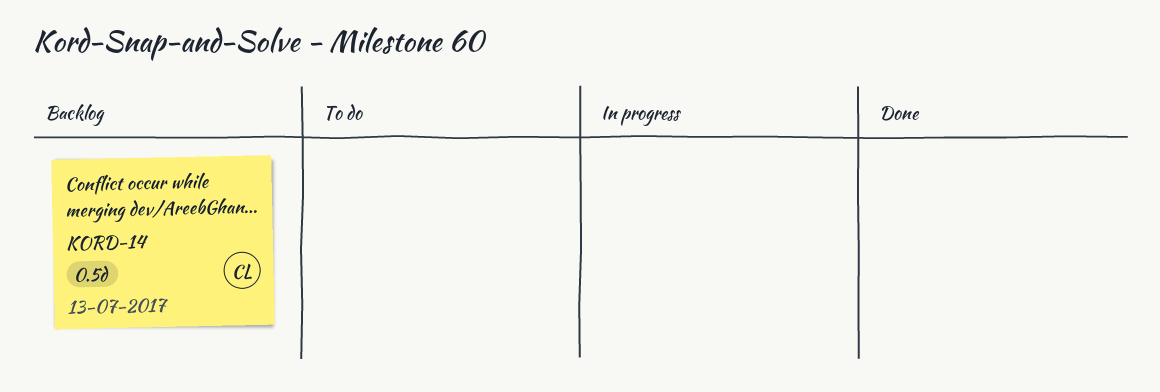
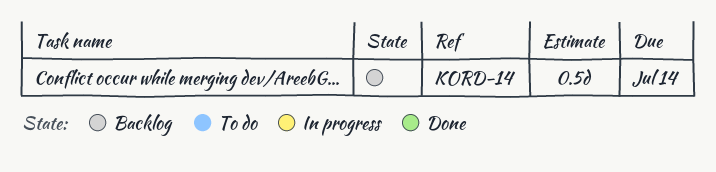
KORD-14, due: Jul 13 -> Jul 14

